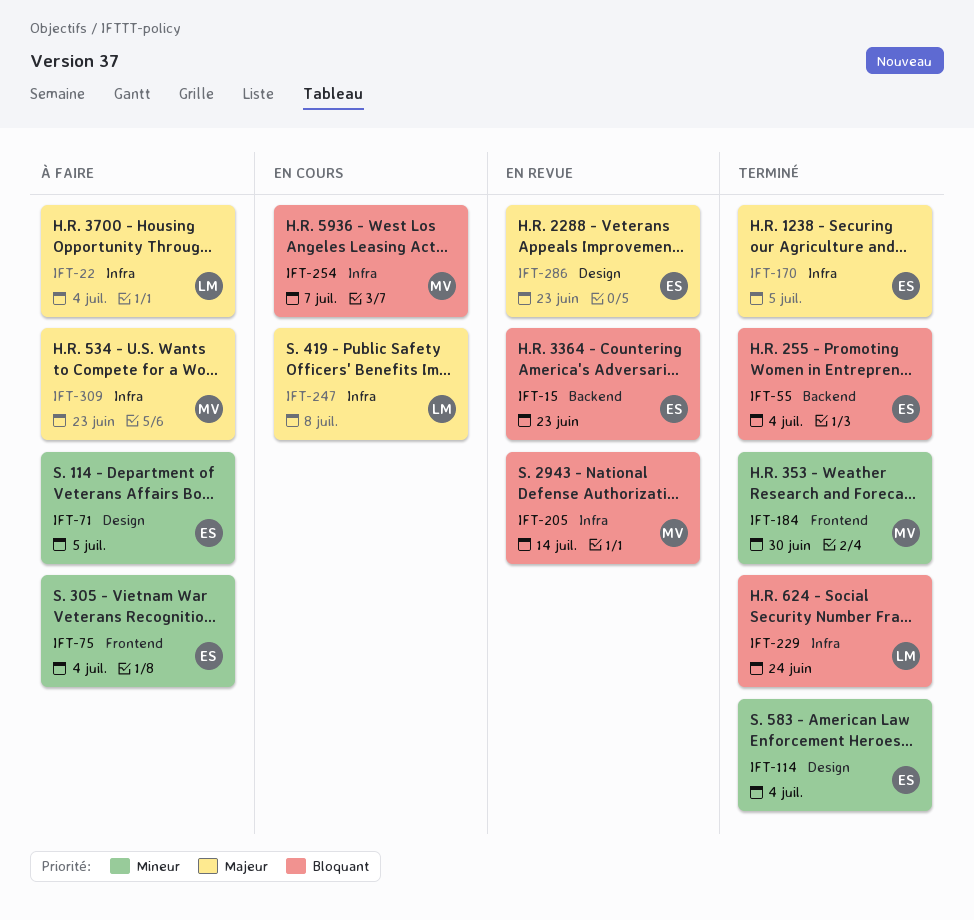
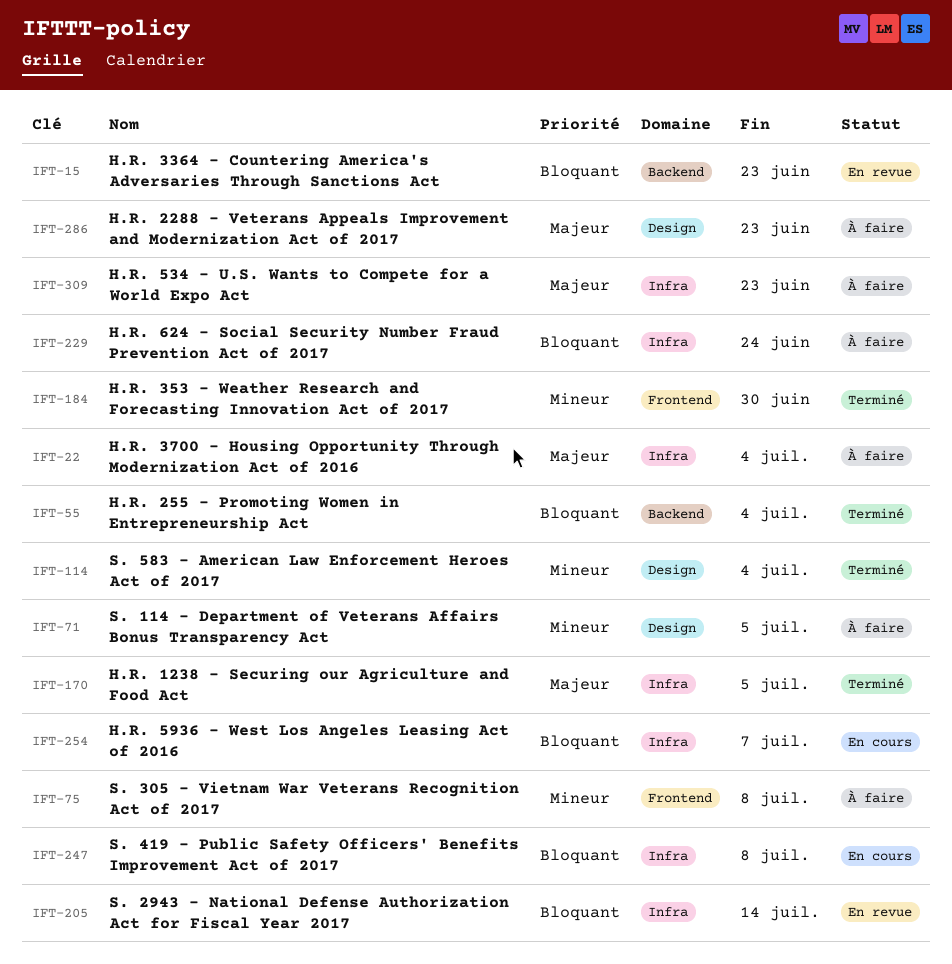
IFT-75, due: Jul 4 -> Jul 8
IFT-229, status: Terminé -> À faire
IFT-247, priority: Majeur -> Bloquant
IFT-286, status: En revue -> À faire

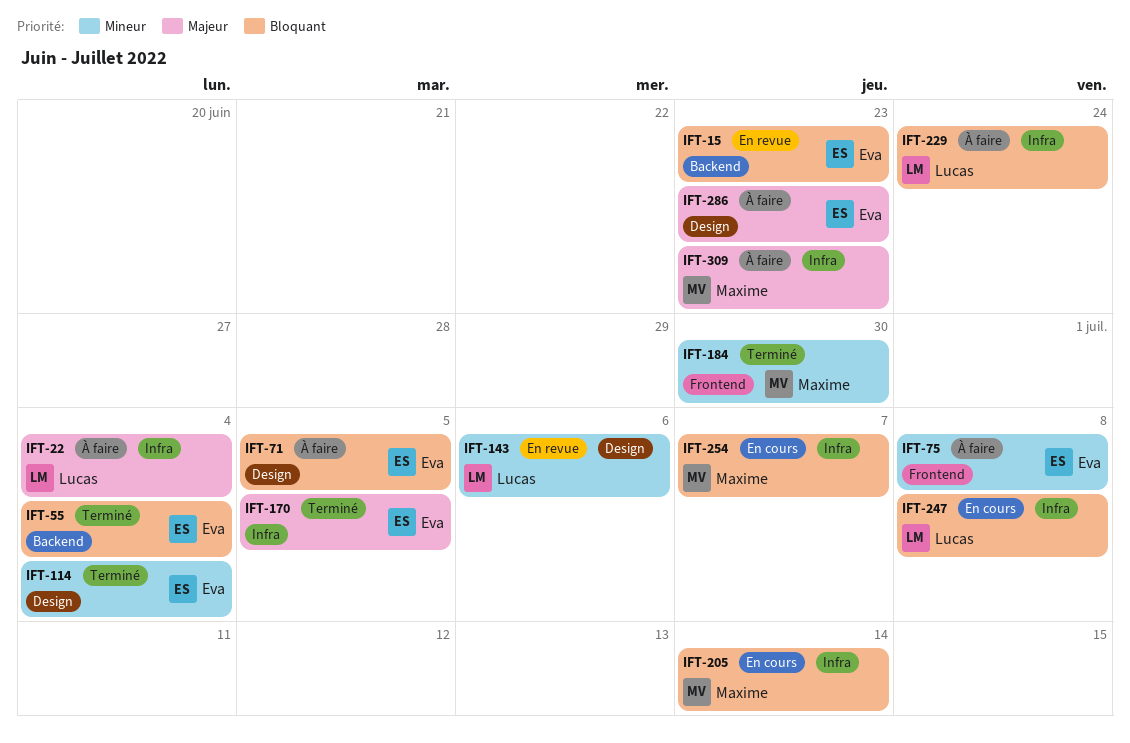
IFT-71, priority: Mineur -> Bloquant
IFT-143: none -> present
IFT-205, status: En revue -> En cours

